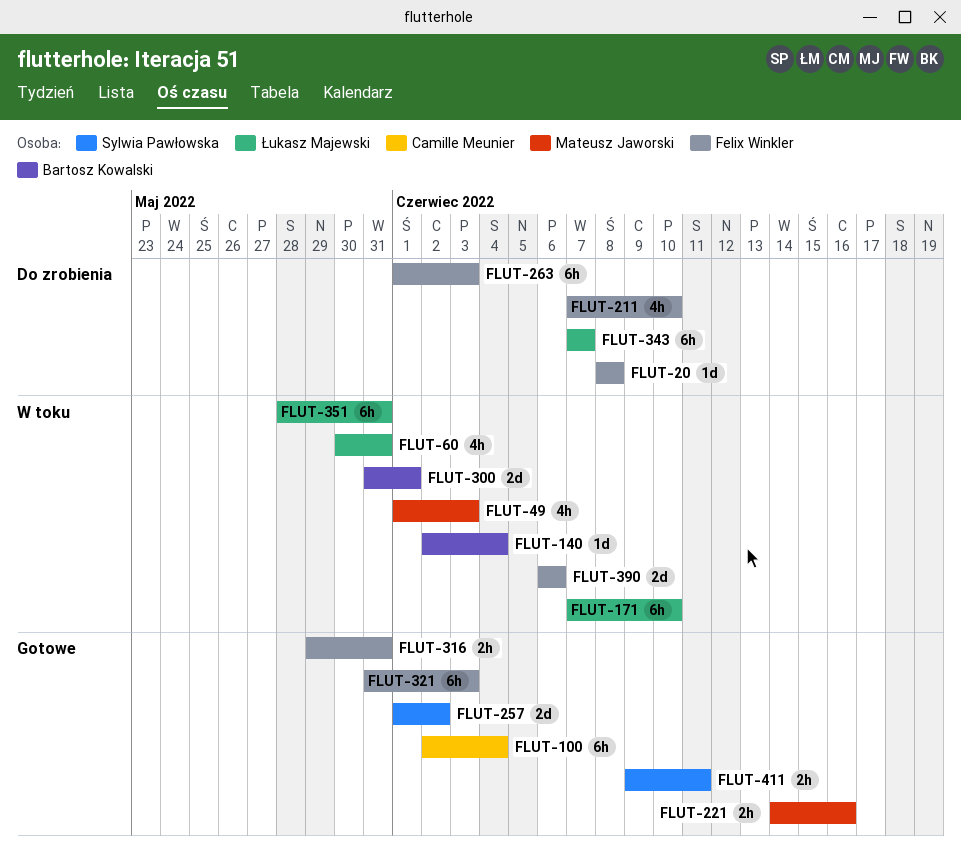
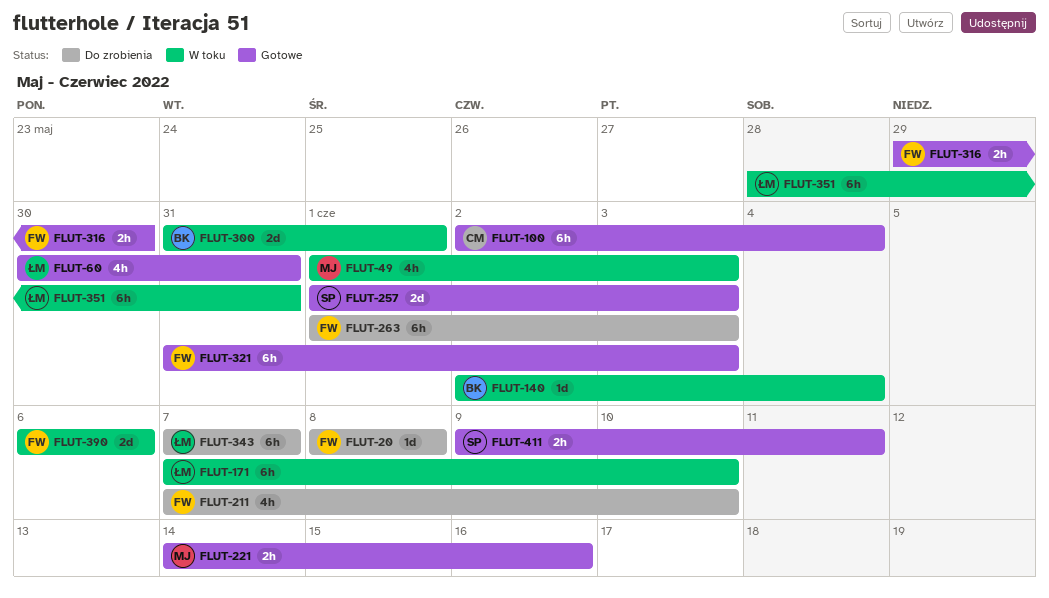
FLUT-60, status: W toku -> Gotowe
FLUT-257, due: Jun 2 -> Jun 3
FLUT-316, due: May 31 -> May 30

